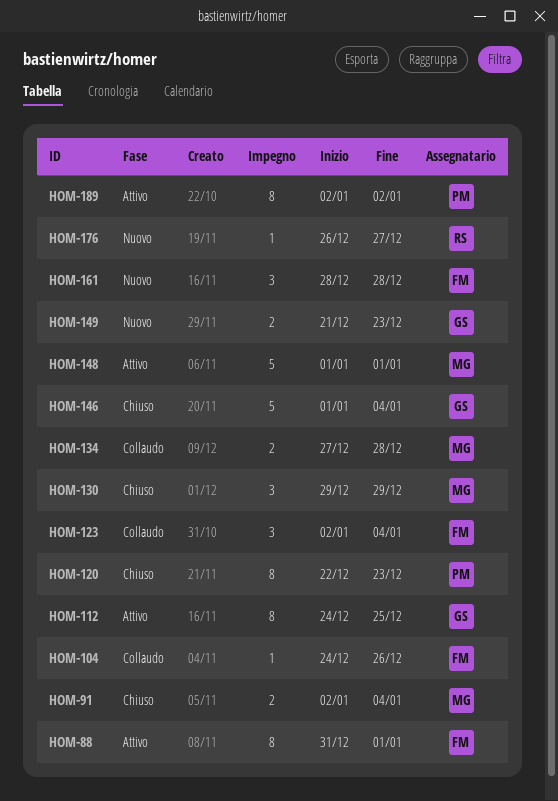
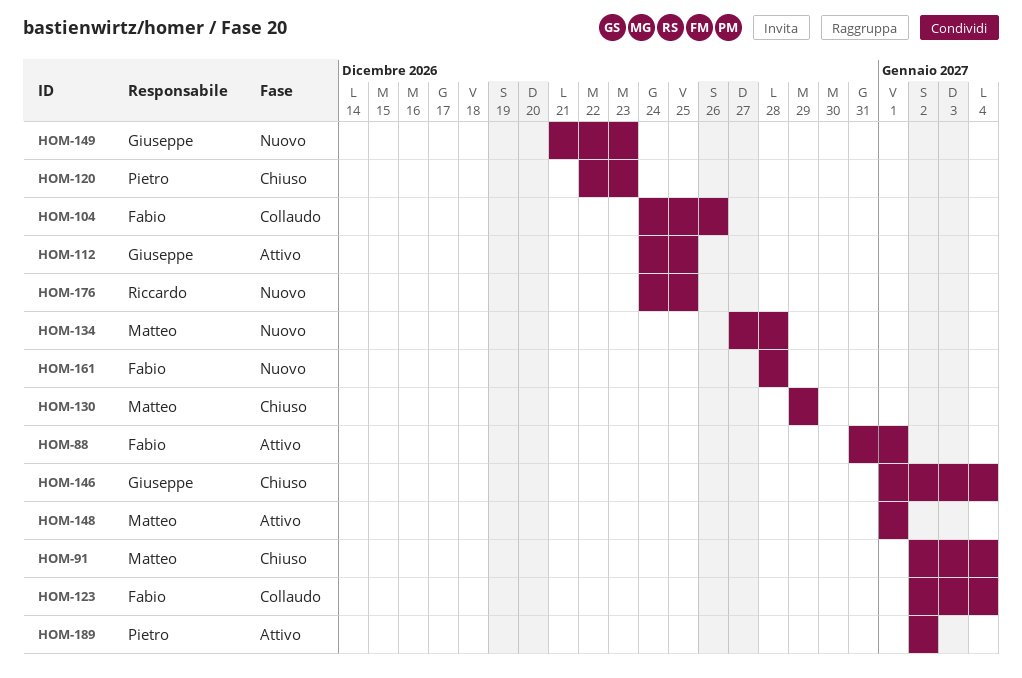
HOM-134, status: Collaudo -> Nuovo
HOM-176, start: Dec 26 -> Dec 24
HOM-176, due: Dec 27 -> Dec 25

